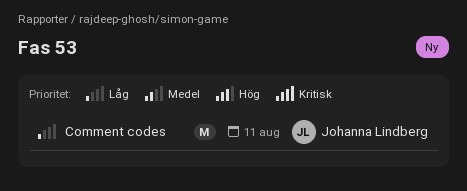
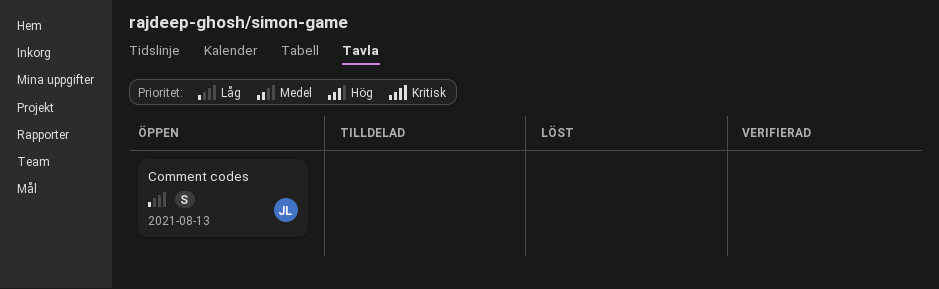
Comment codes, estimate: M -> S
Comment codes, due: Aug 11 -> Aug 13

